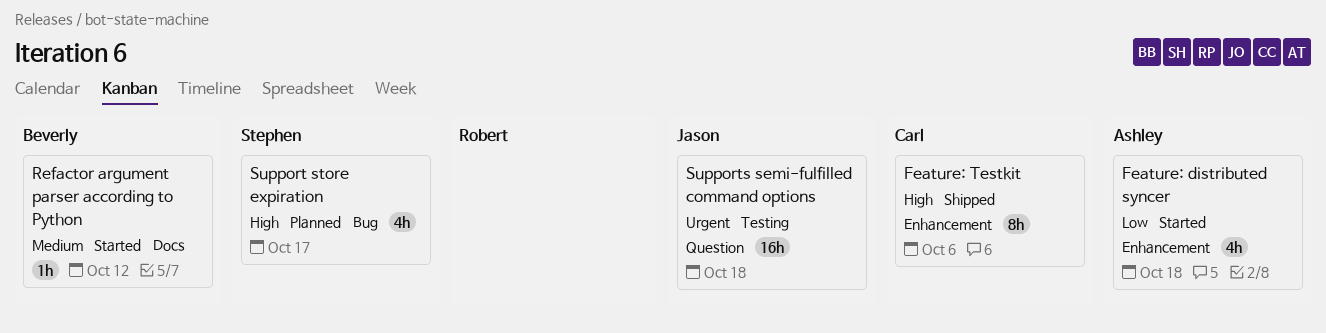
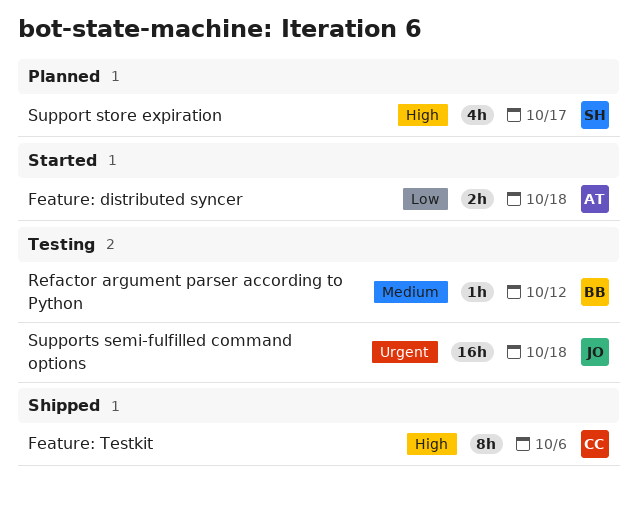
Feature: distributed syncer, estimate: 4h -> 2h
Refactor argument parser according to Python, status: Started -> Testing

